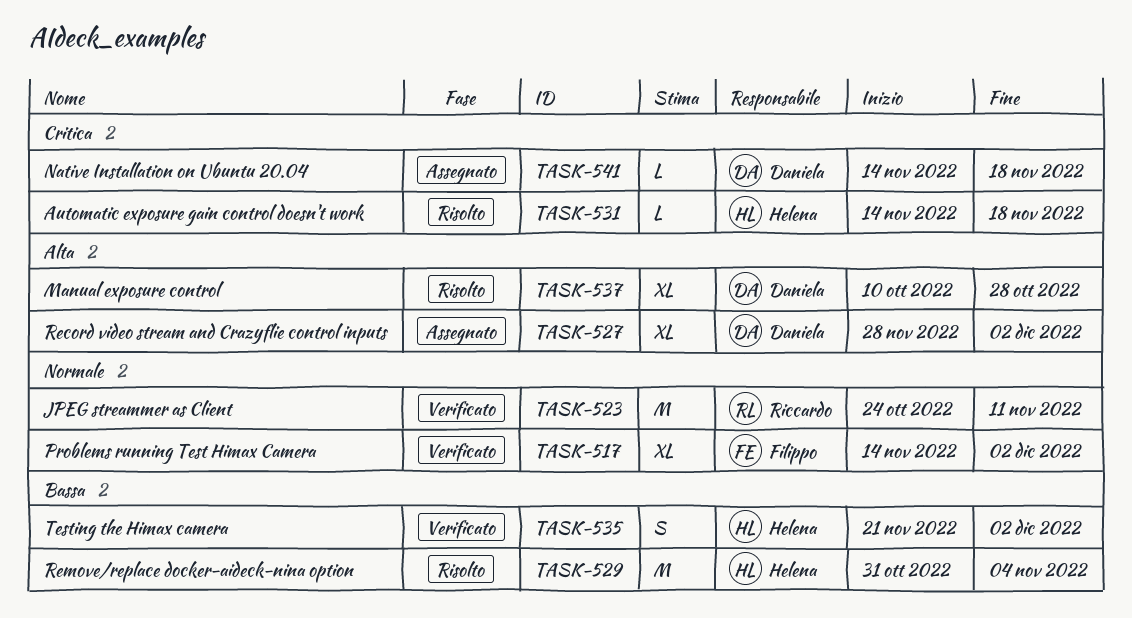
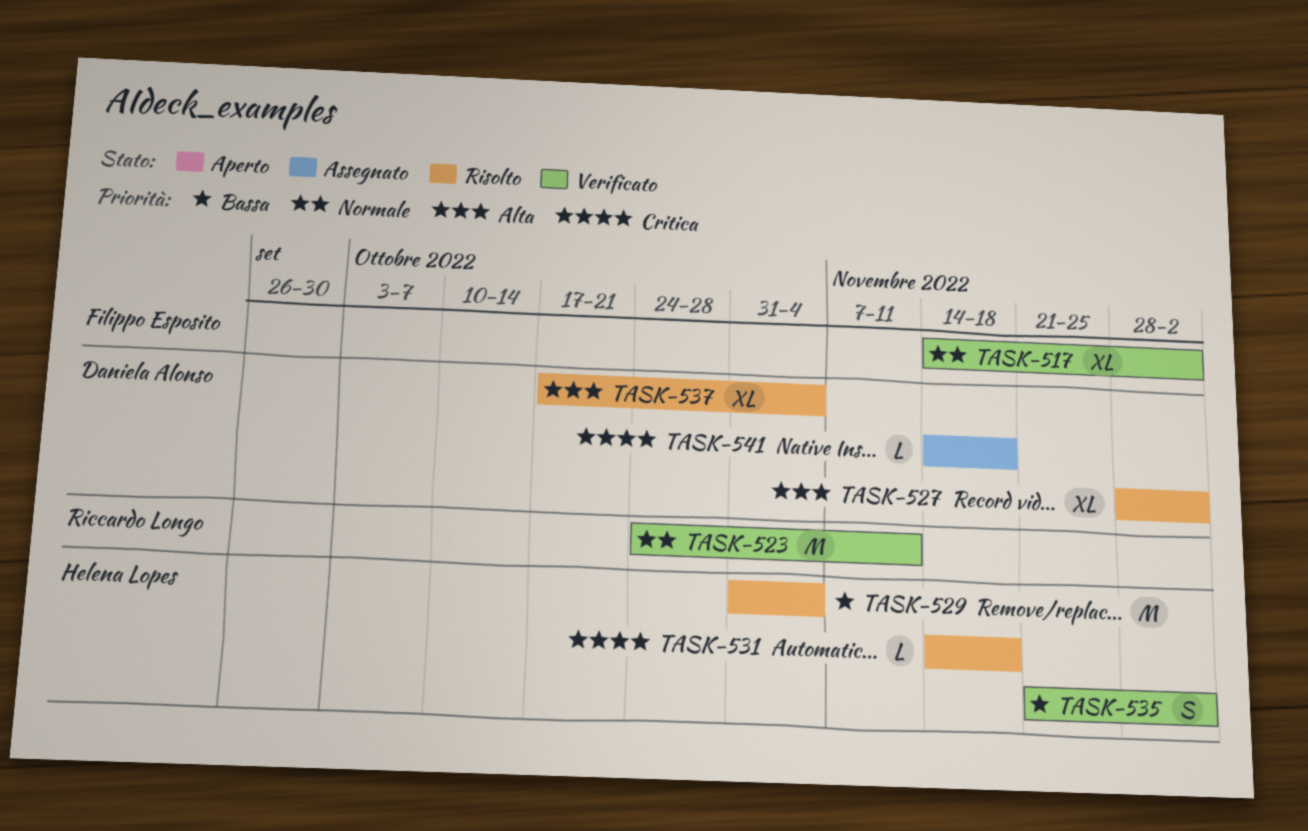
TASK-527, status: Assegnato -> Risolto
TASK-537, start: Oct 10 -> Oct 17
TASK-537, due: Oct 28 -> Nov 4

